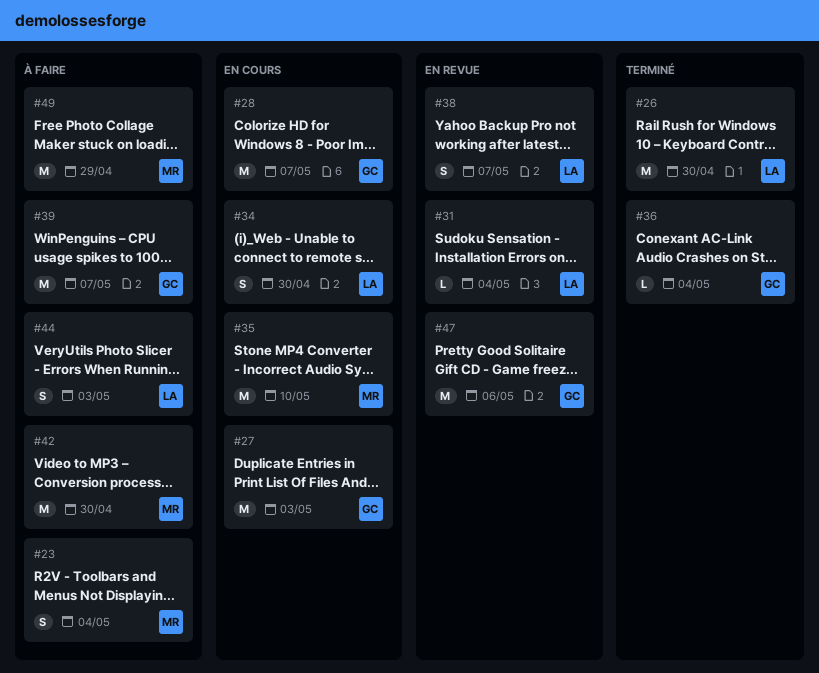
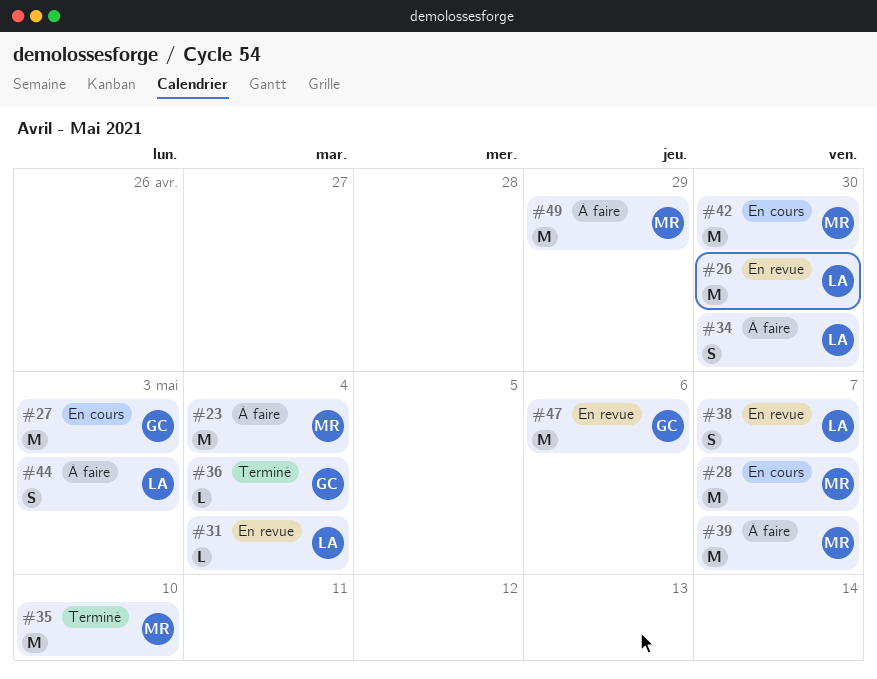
#23, estimate: S -> M
#26, status: Terminé -> En revue
#28, owner: GC -> MR
#34, status: En cours -> À faire
#35, status: En cours -> Terminé
#39, owner: GC -> MR
#42, status: À faire -> En cours

